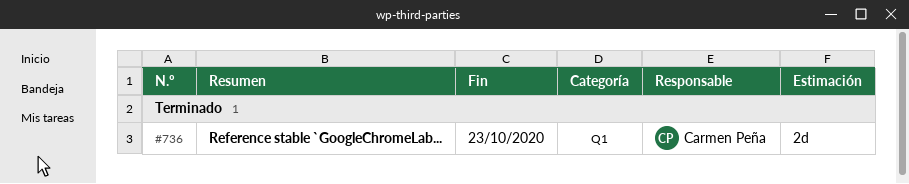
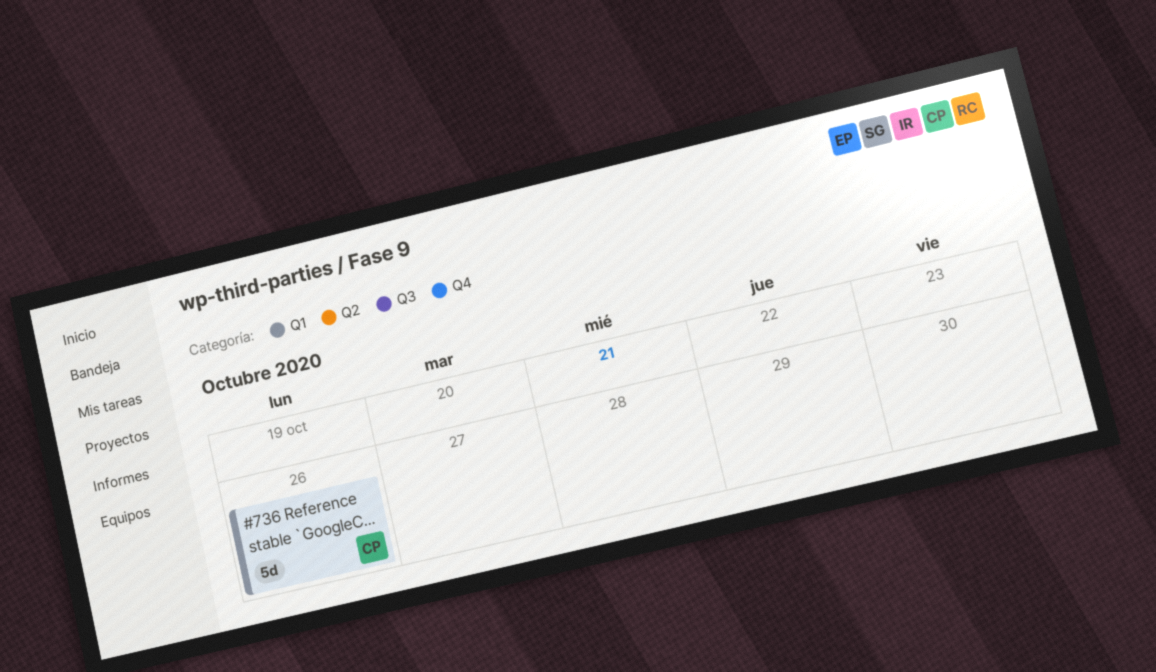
#736, estimate: 2d -> 5d
#736, due: Oct 23 -> Oct 26

